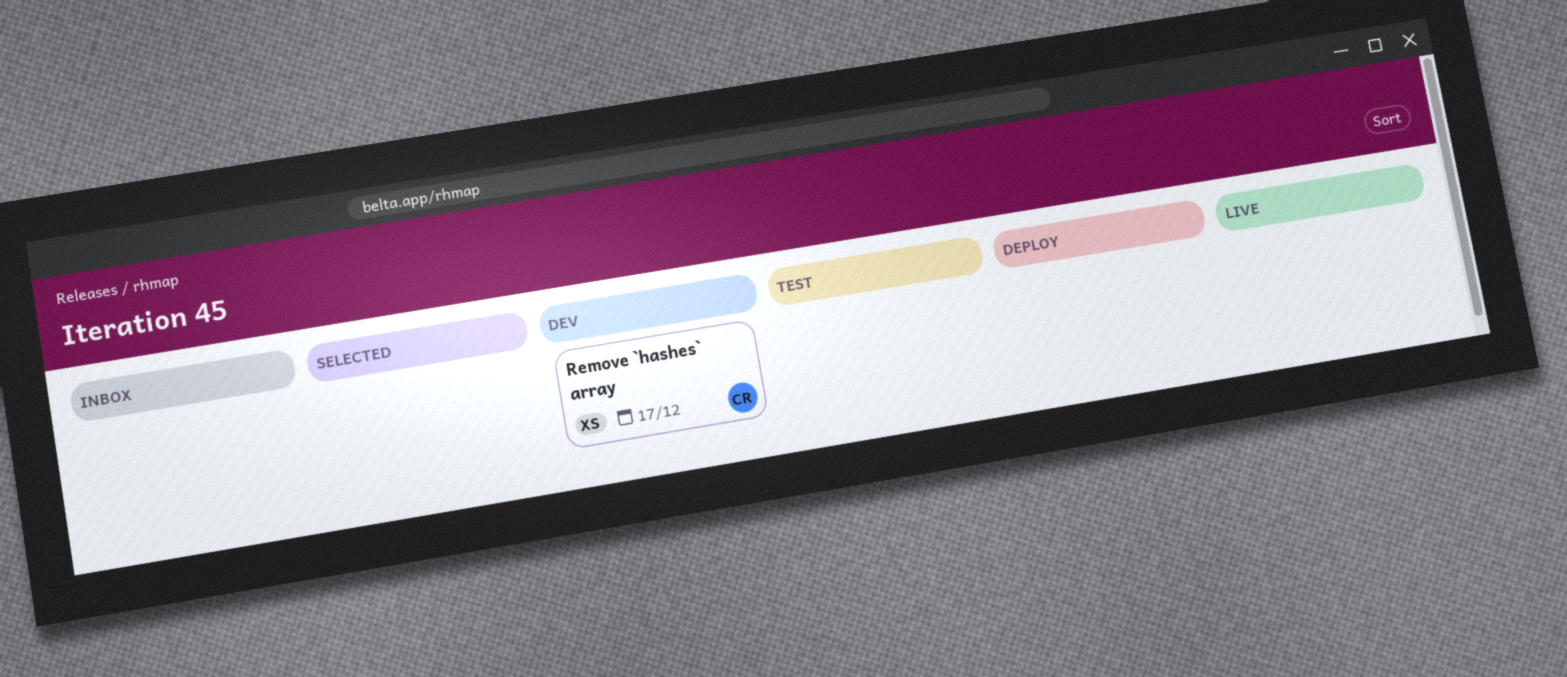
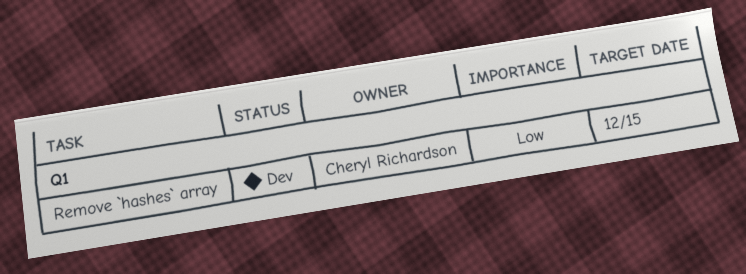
Remove `hashes` array, due: Dec 17 -> Dec 15

